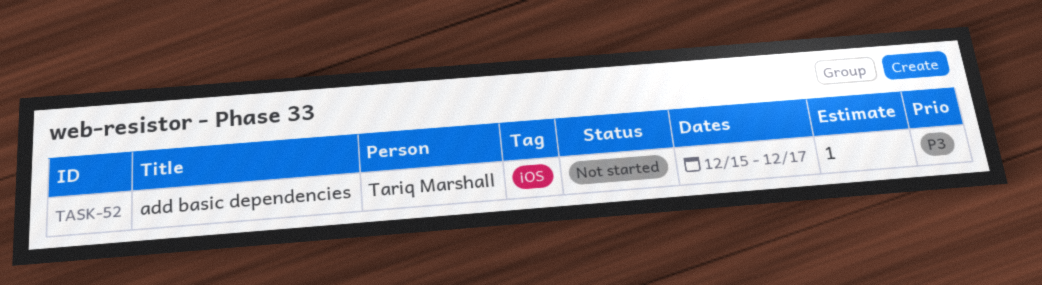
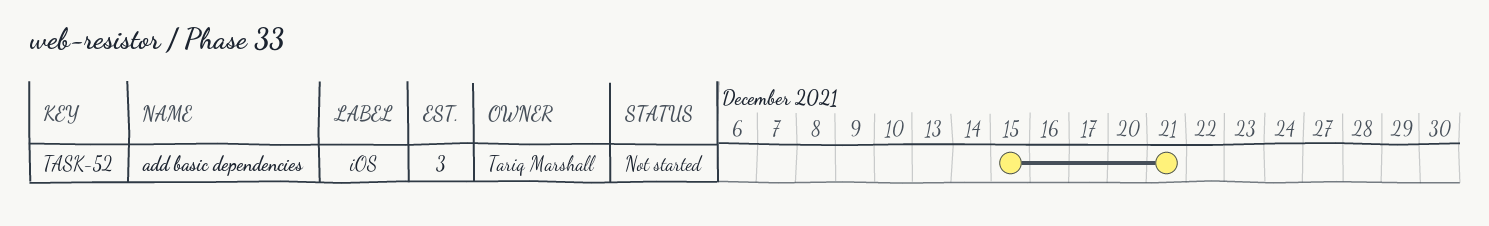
TASK-52, estimate: 1 -> 3
TASK-52, due: Dec 17 -> Dec 21

